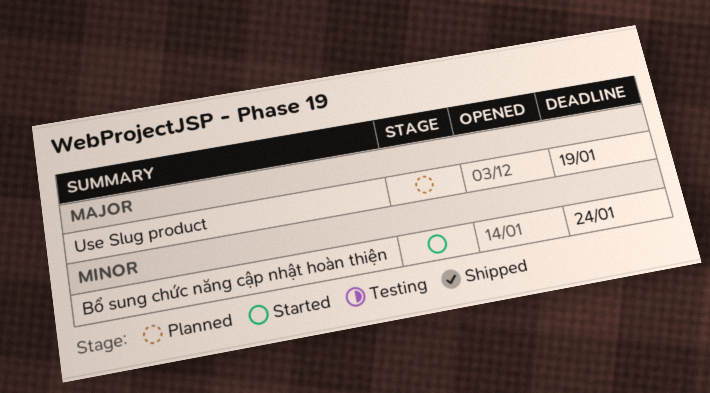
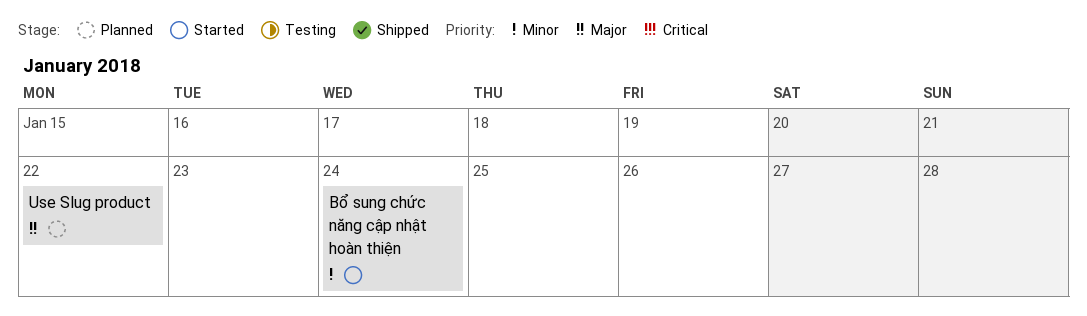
Use Slug product, due: Jan 19 -> Jan 22

